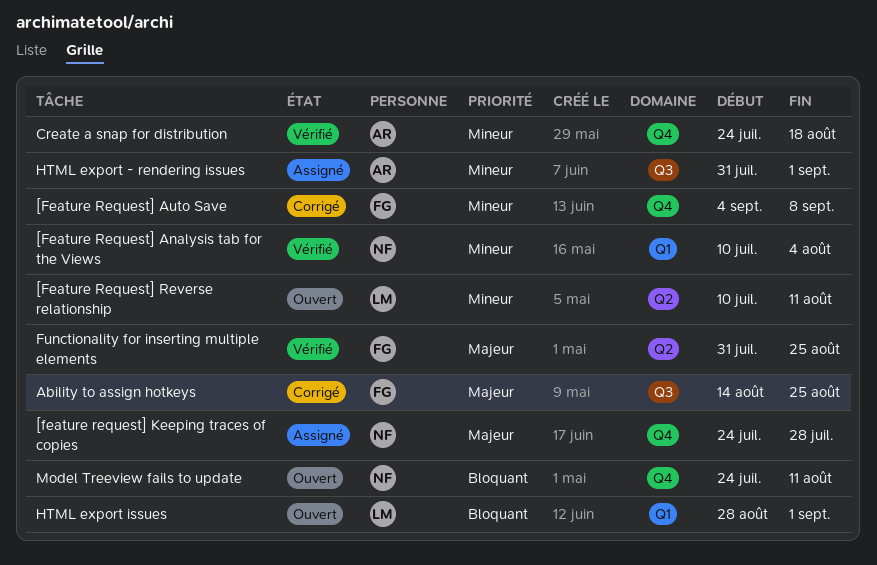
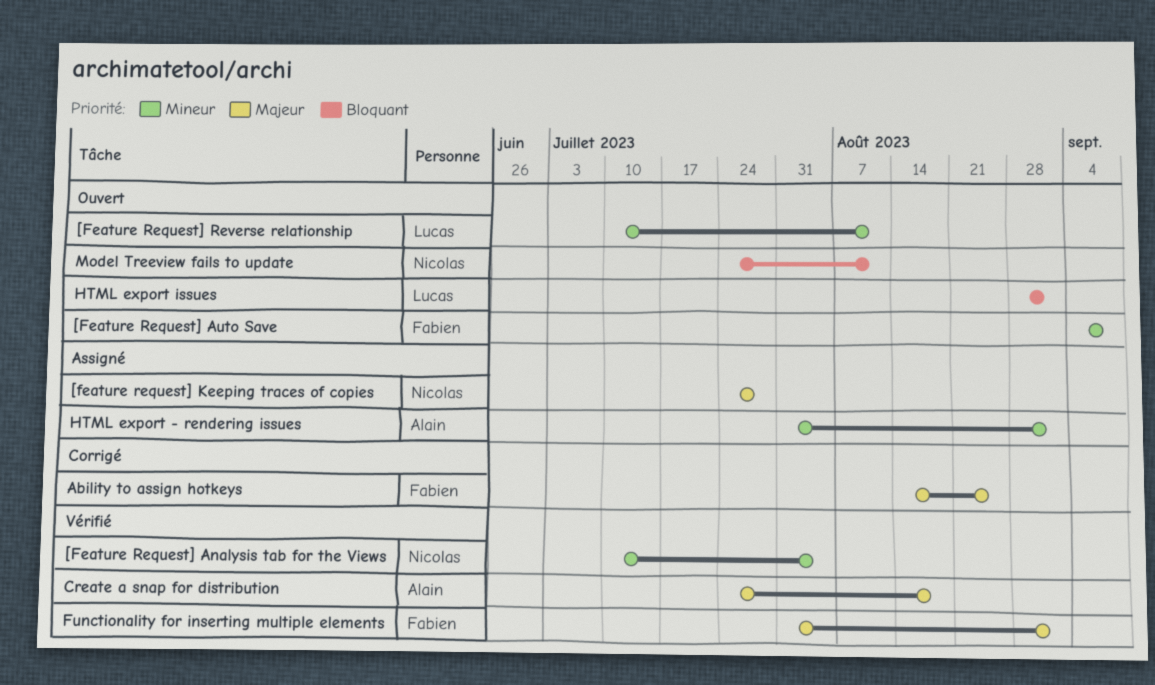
[Feature Request] Auto Save, status: Corrigé -> Ouvert
Create a snap for distribution, priority: Mineur -> Majeur
Functionality for inserting multiple elements, due: Aug 25 -> Sep 1

